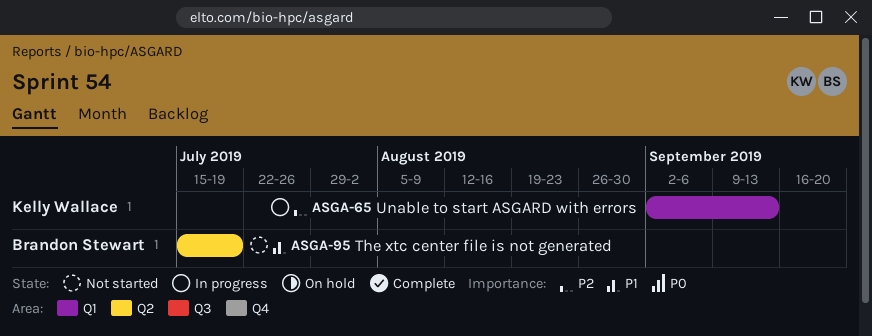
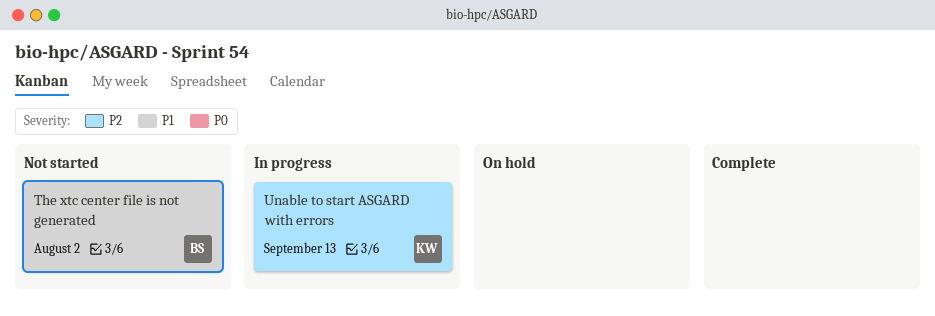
The xtc center file is not generated, due: Jul 19 -> Aug 2

